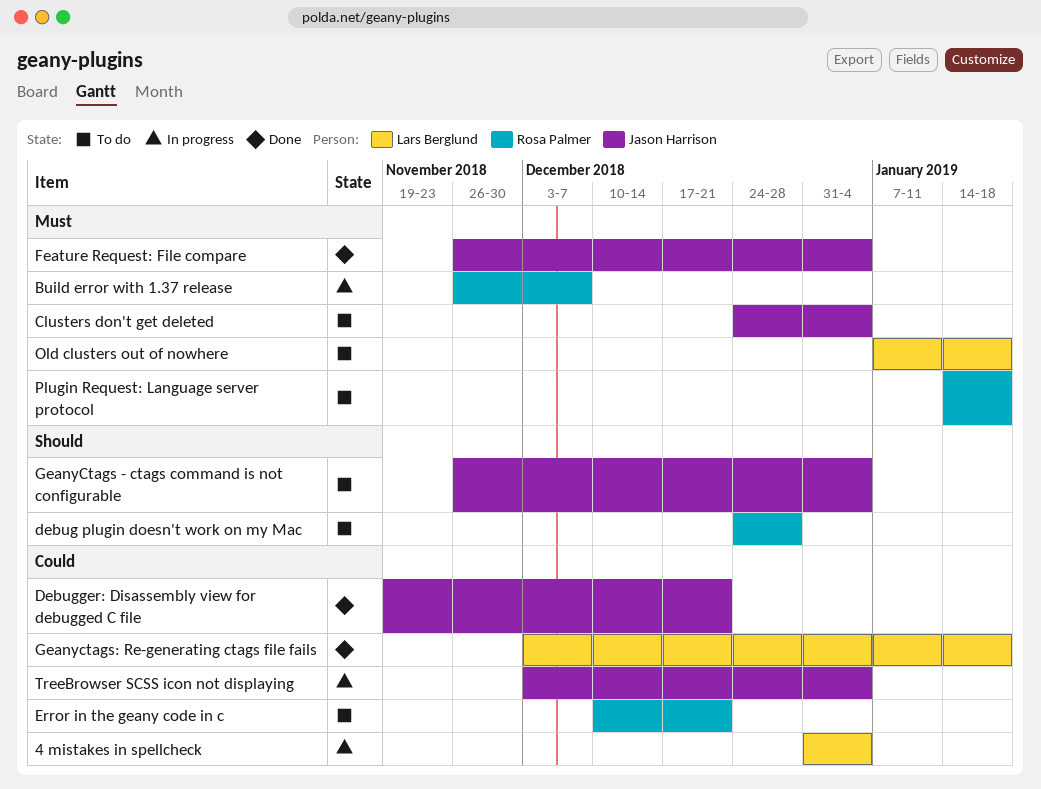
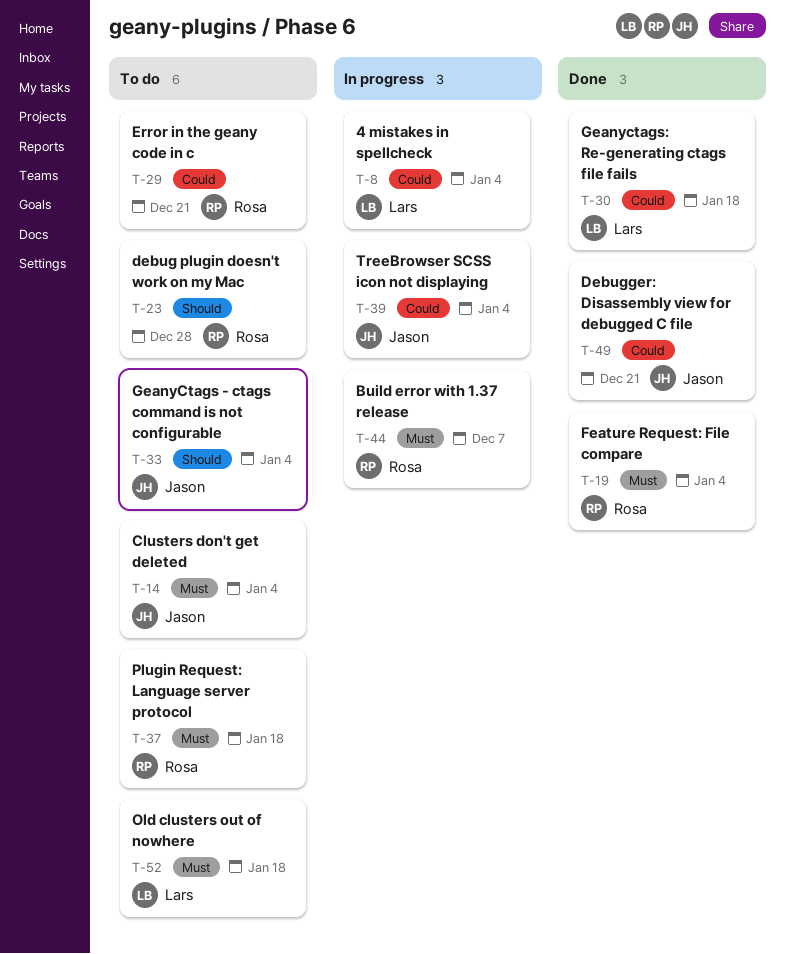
Feature Request: File compare, owner: Jason Harrison -> Rosa Palmer

